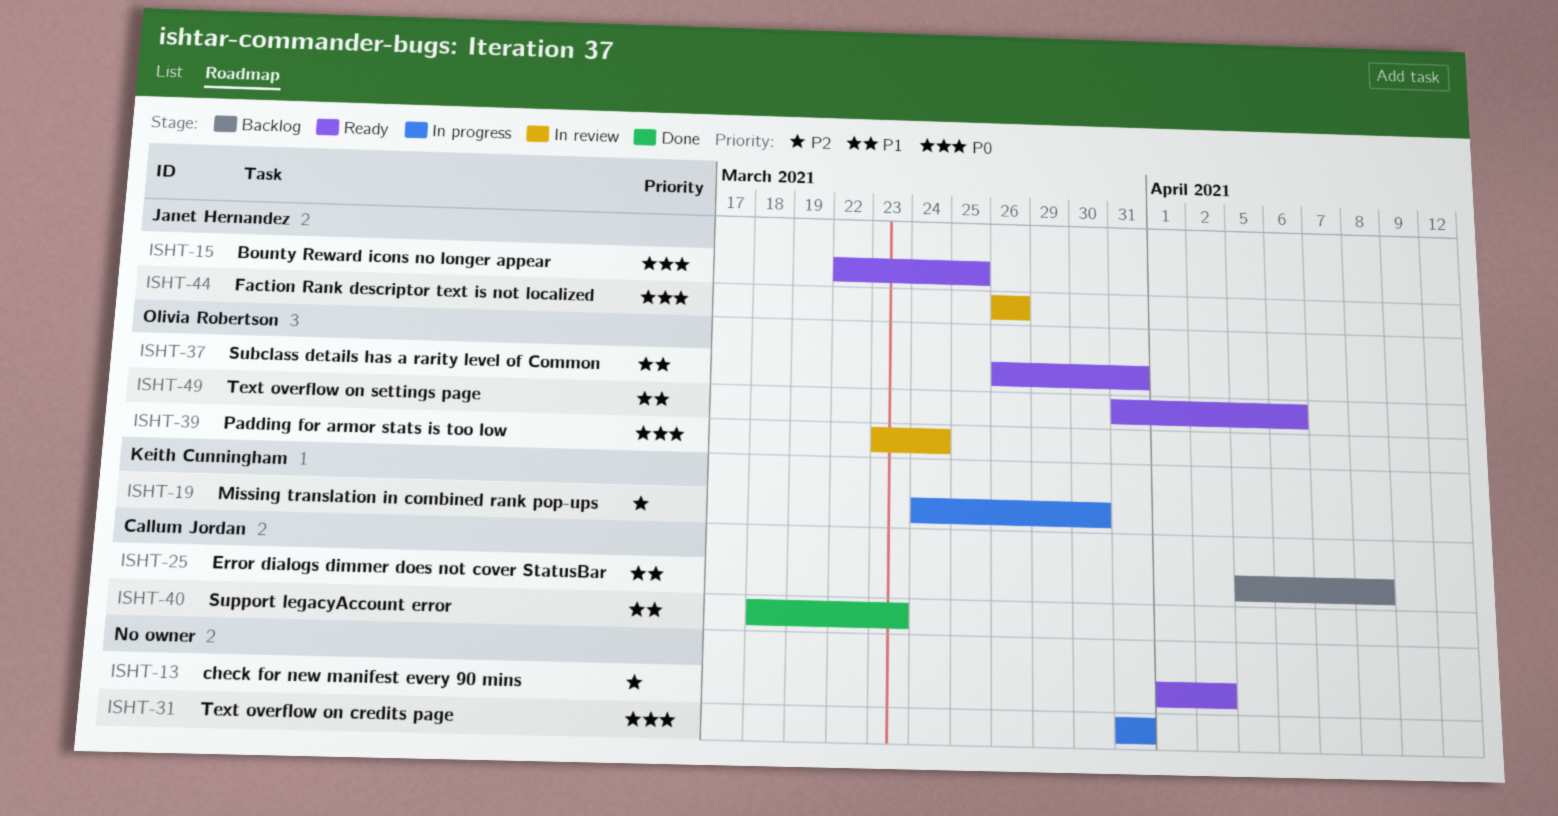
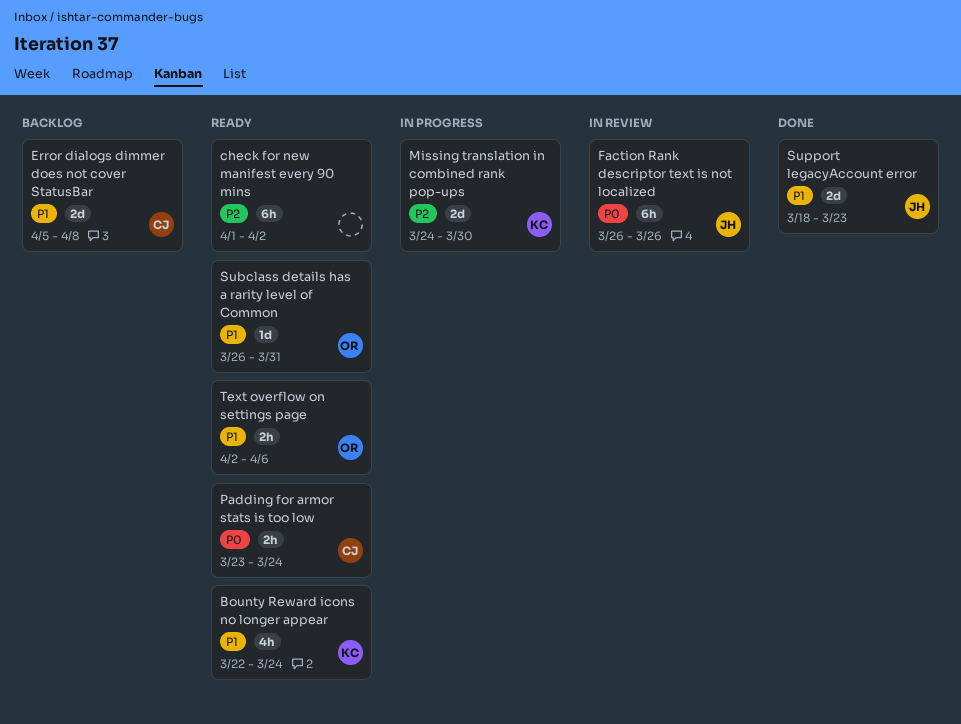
Bounty Reward icons no longer appear, owner: Janet Hernandez -> Keith Cunningham
Bounty Reward icons no longer appear, priority: P0 -> P1
Bounty Reward icons no longer appear, due: Mar 25 -> Mar 24
Padding for armor stats is too low, status: In review -> Ready
Padding for armor stats is too low, owner: Olivia Robertson -> Callum Jordan
Support legacyAccount error, owner: Callum Jordan -> Janet Hernandez
Text overflow on credits page: present -> none
Text overflow on settings page, start: Mar 31 -> Apr 2

